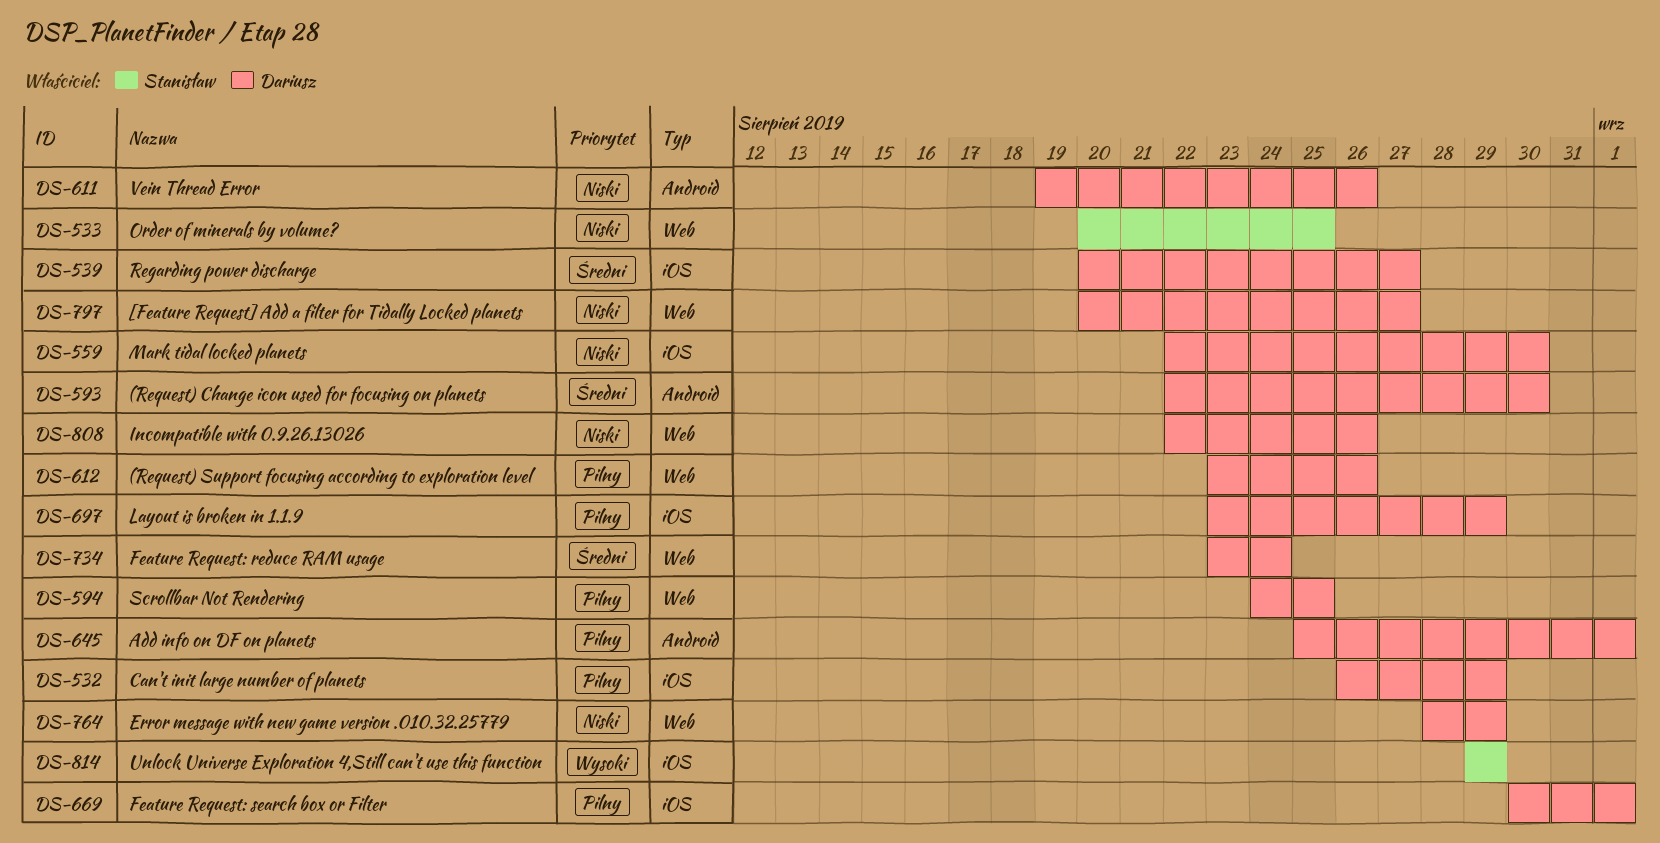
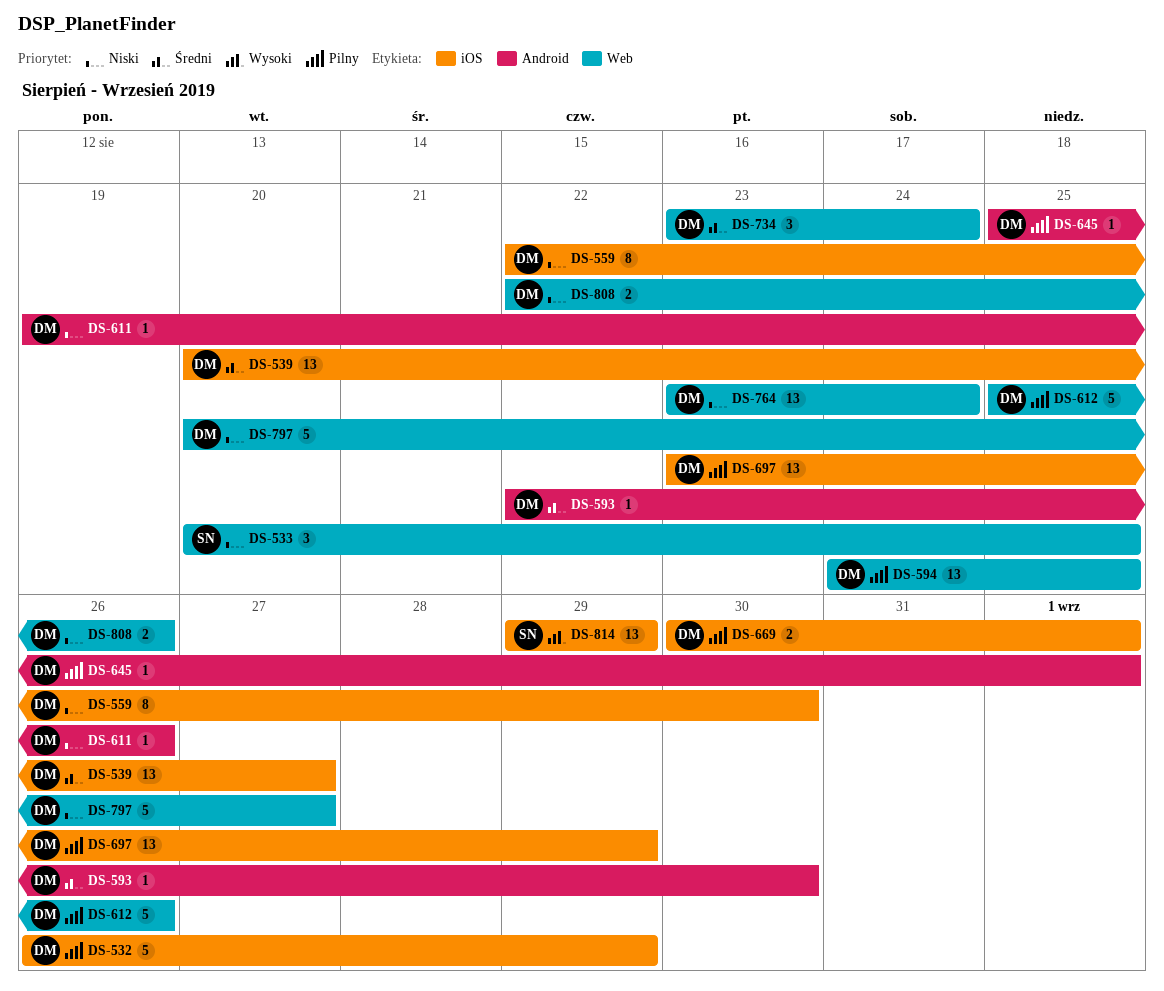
DS-612, start: Aug 23 -> Aug 25
DS-764, start: Aug 28 -> Aug 23
DS-764, due: Aug 29 -> Aug 24

